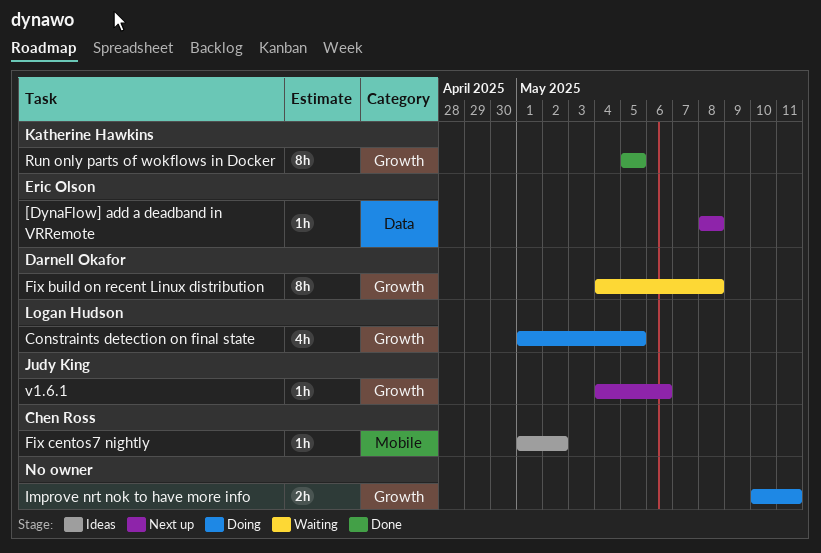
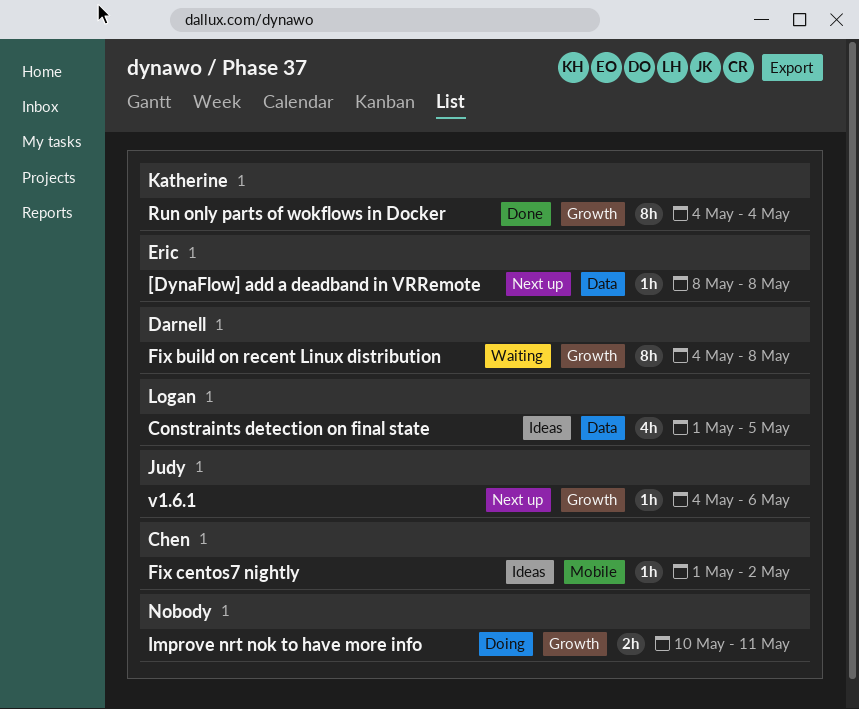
Constraints detection on final state, status: Doing -> Ideas
Constraints detection on final state, label: Growth -> Data
Run only parts of wokflows in Docker, start: May 5 -> May 4
Run only parts of wokflows in Docker, due: May 5 -> May 4

